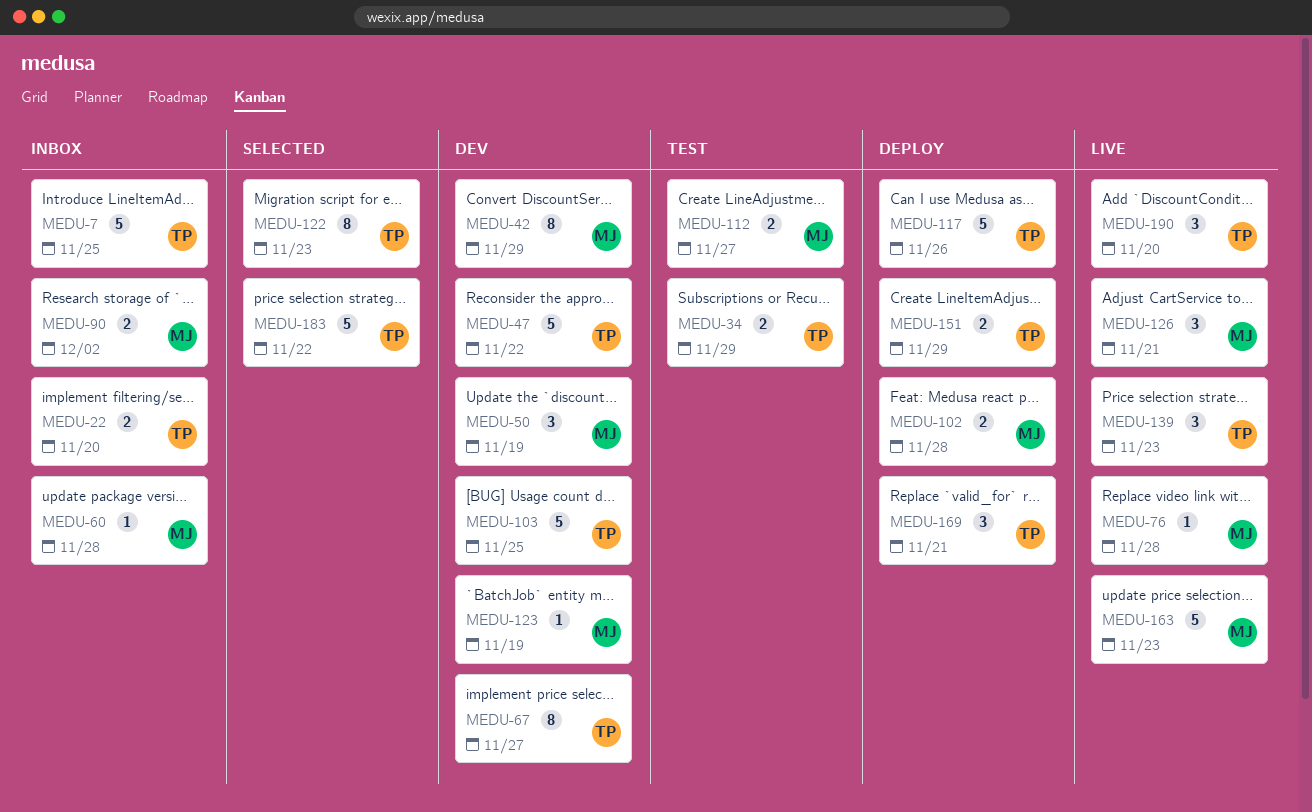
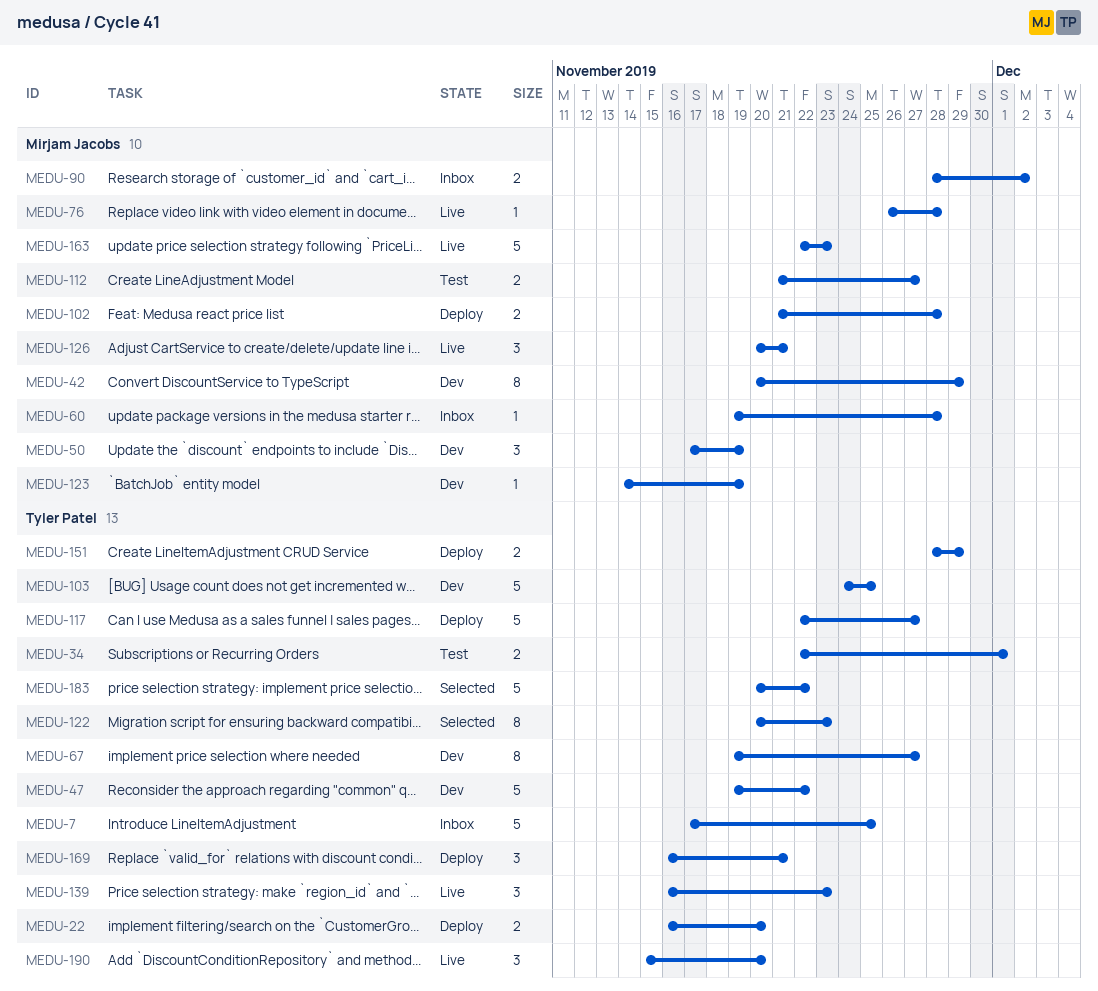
MEDU-22, status: Inbox -> Deploy
MEDU-34, due: Nov 29 -> Dec 1
MEDU-117, due: Nov 26 -> Nov 27

